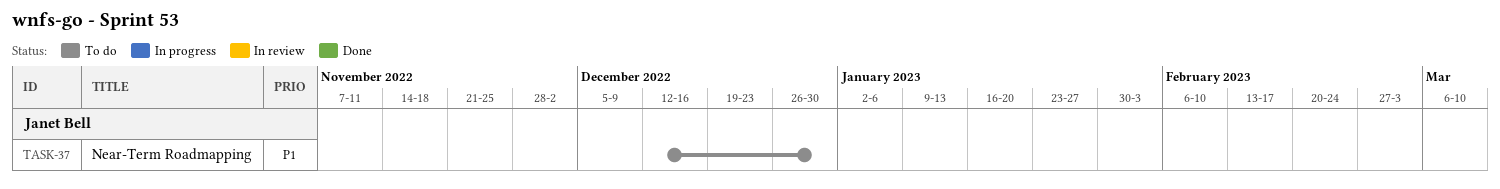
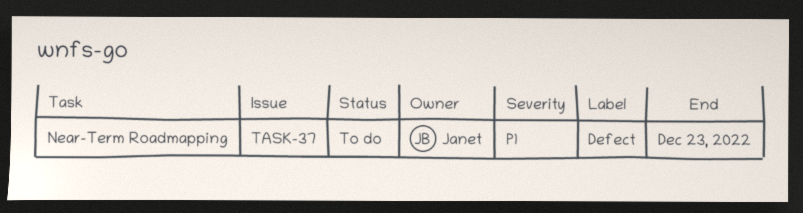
TASK-37, due: Dec 30 -> Dec 23

